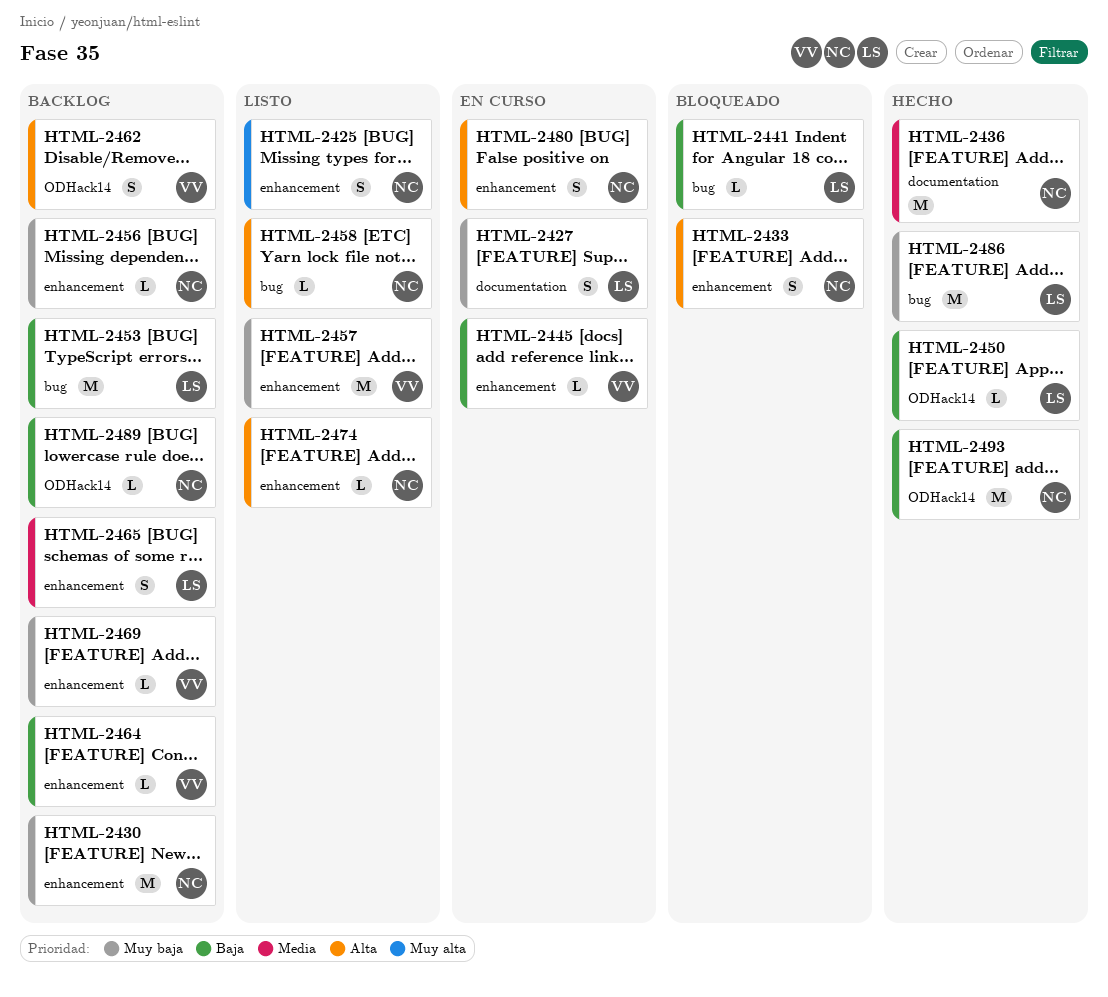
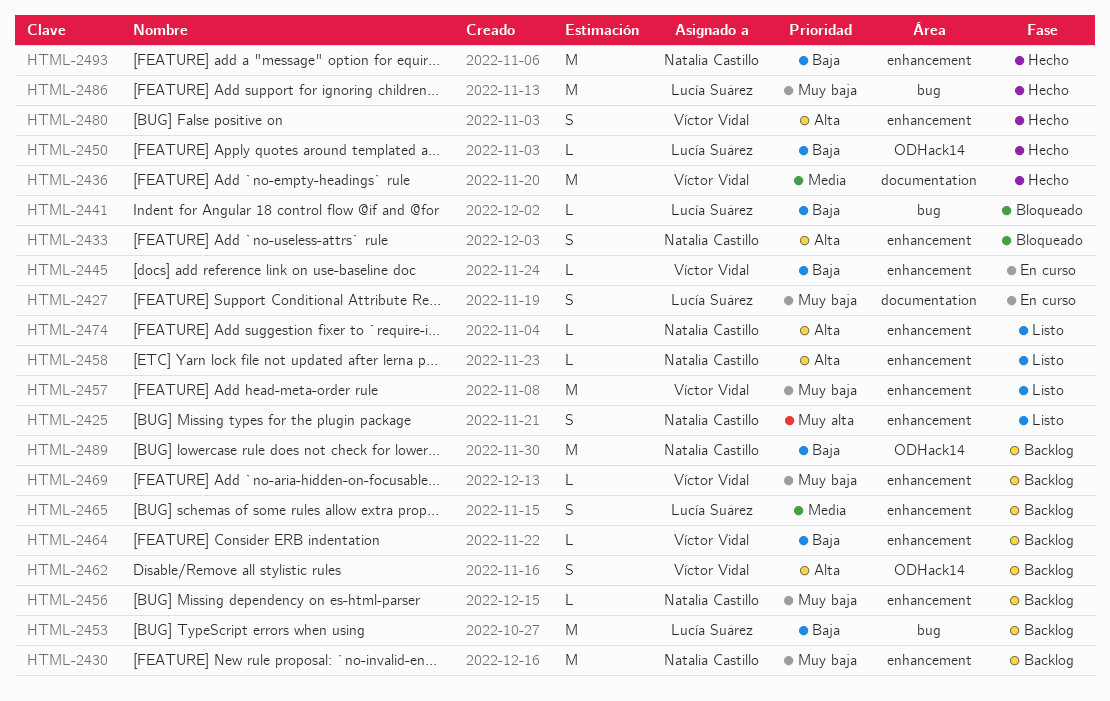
HTML-2436, owner: Natalia Castillo -> Víctor Vidal
HTML-2458, label: bug -> enhancement
HTML-2480, status: En curso -> Hecho
HTML-2480, owner: Natalia Castillo -> Víctor Vidal
HTML-2489, estimate: L -> M
HTML-2493, label: ODHack14 -> enhancement

